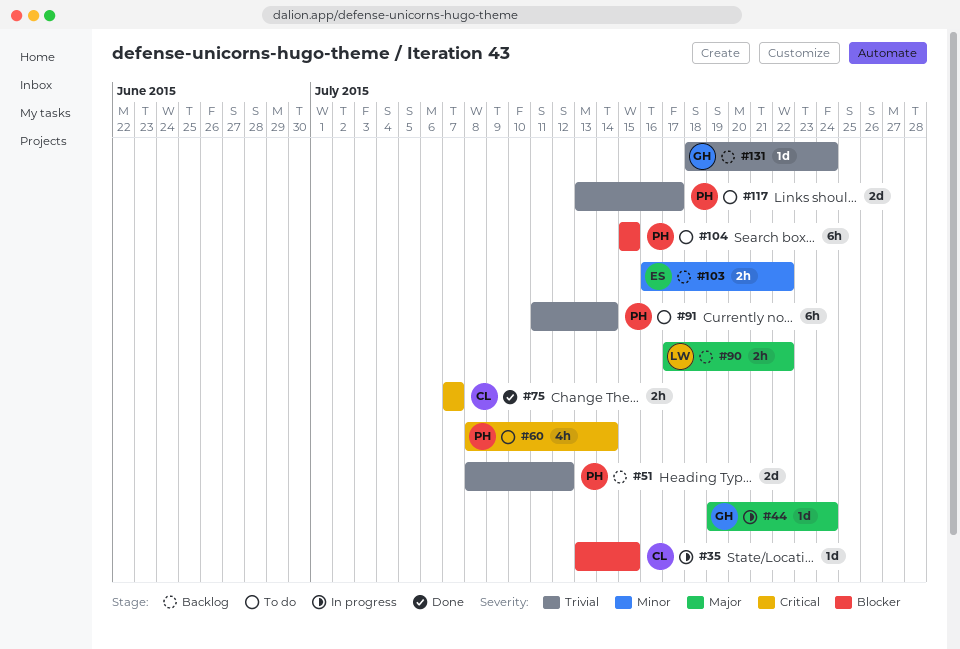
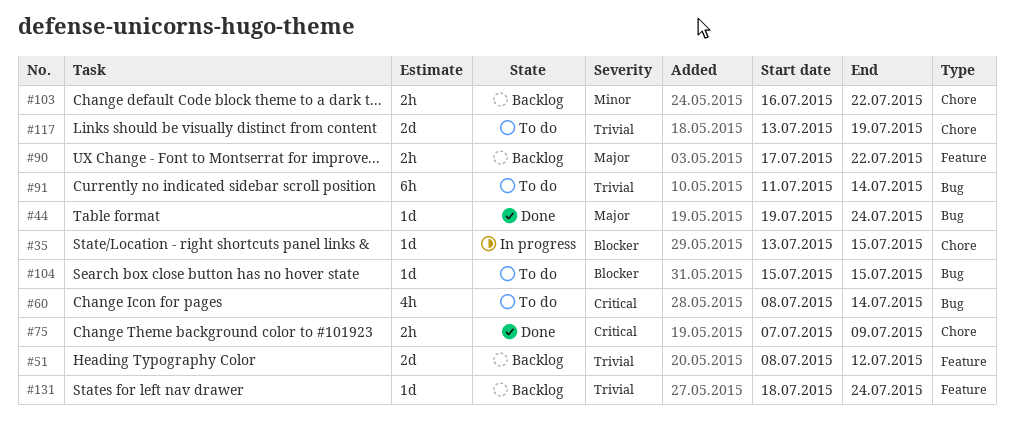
#44, status: In progress -> Done
#75, due: Jul 7 -> Jul 9
#104, estimate: 6h -> 1d
#117, due: Jul 17 -> Jul 19

